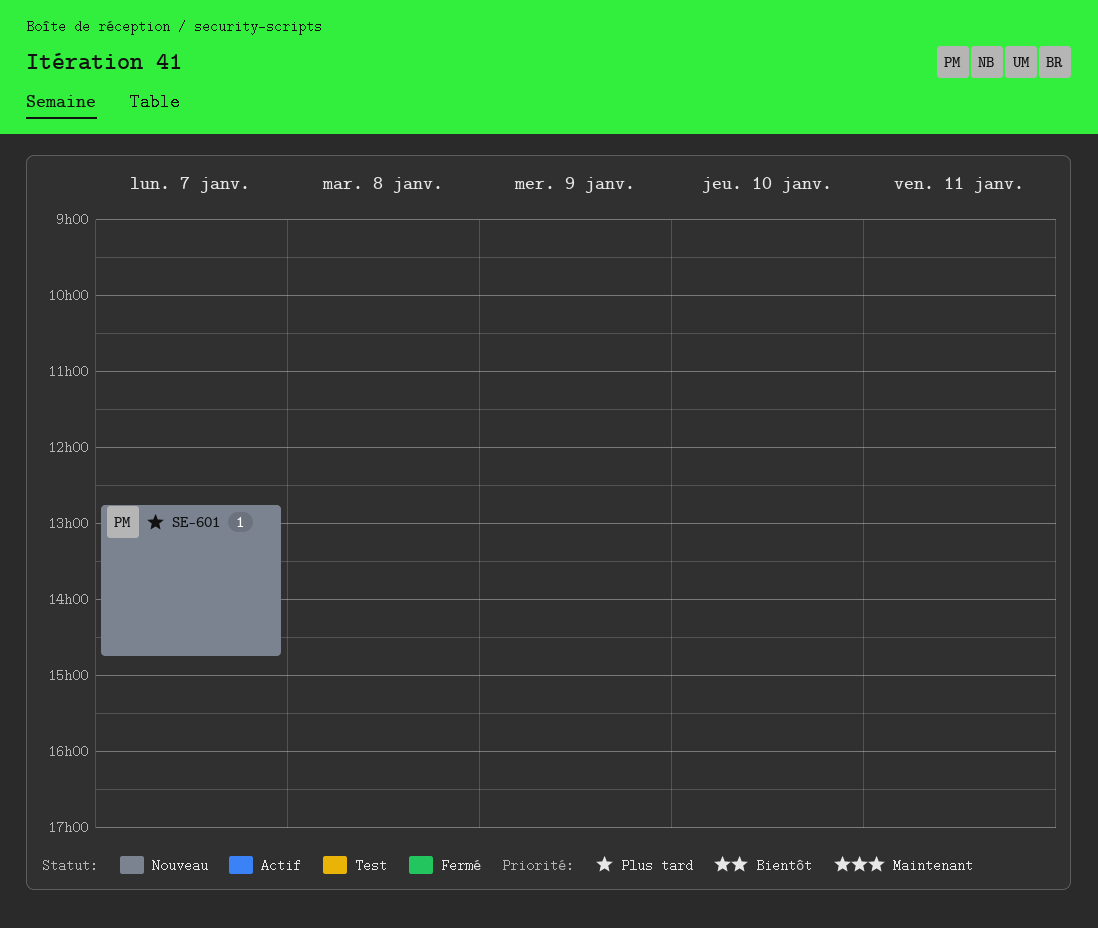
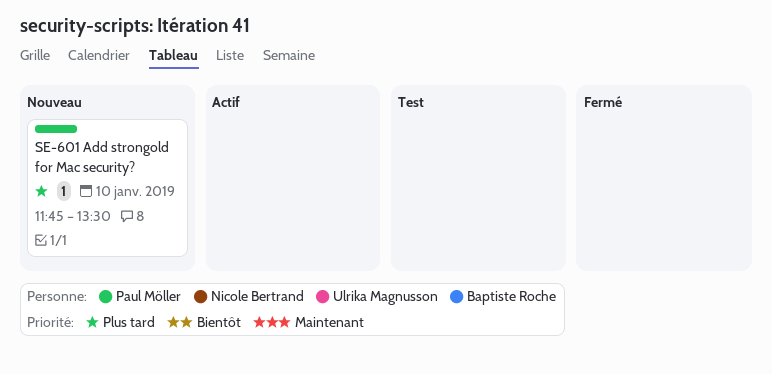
SE-601, day: Jan 7 -> Jan 10
SE-601, begins: 12:45 -> 11:45
SE-601, ends: 14:45 -> 13:30

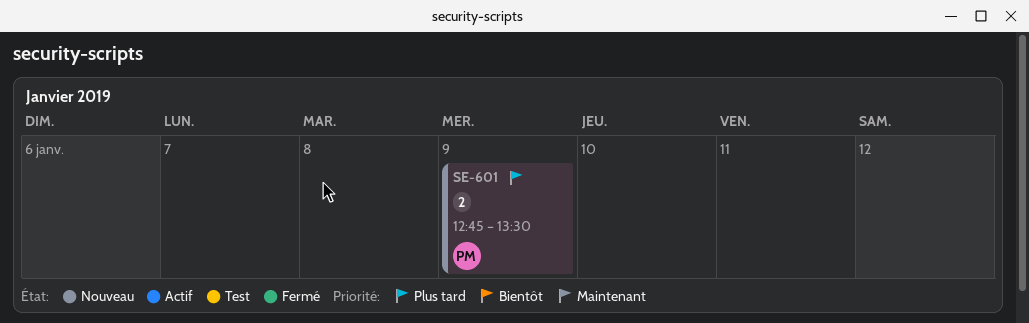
SE-601, estimate: 1 -> 2
SE-601, day: Jan 10 -> Jan 9
SE-601, begins: 11:45 -> 12:45

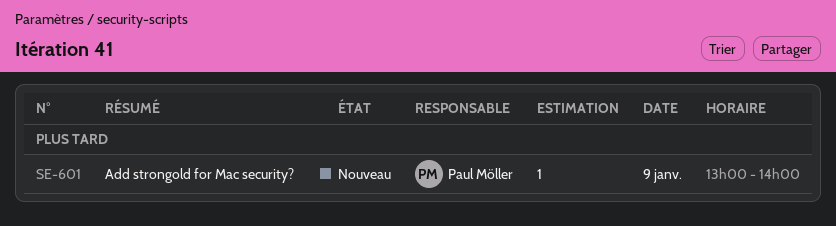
SE-601, estimate: 2 -> 1
SE-601, begins: 12:45 -> 13:00
SE-601, ends: 13:30 -> 14:00

